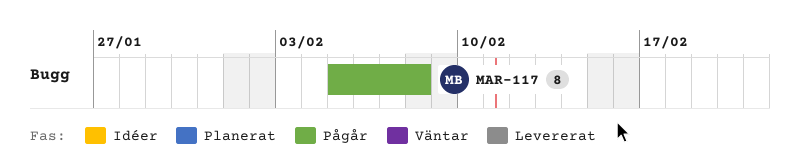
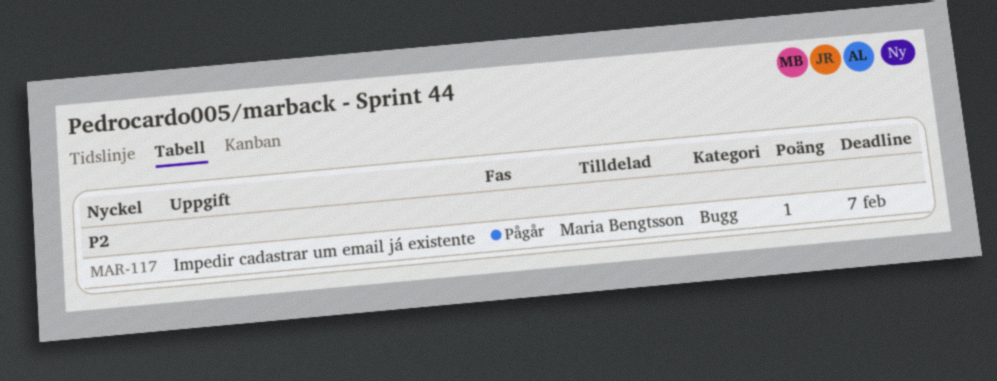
MAR-117, estimate: 8 -> 1
MAR-117, due: Feb 8 -> Feb 7

